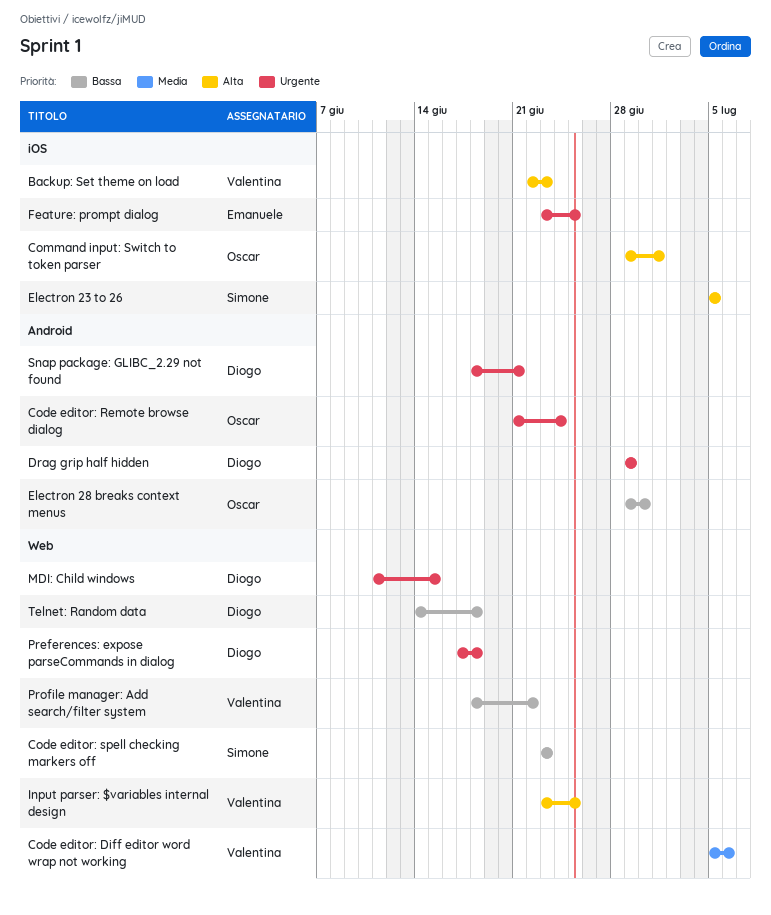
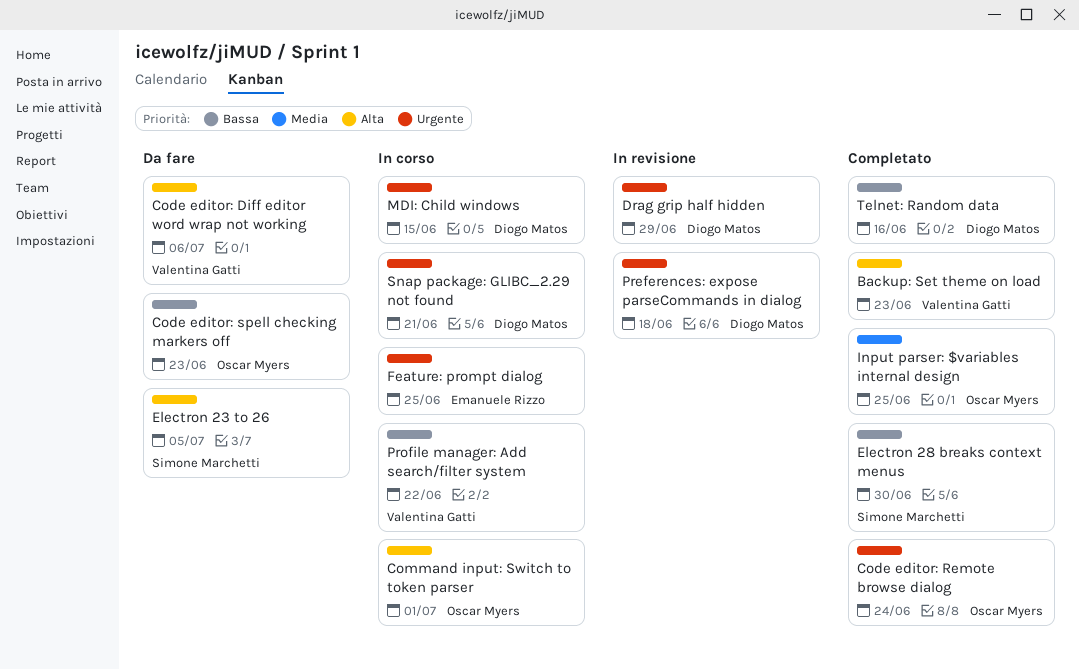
Code editor: Diff editor word wrap not working, priority: Media -> Alta
Code editor: spell checking markers off, owner: Simone Marchetti -> Oscar Myers
Electron 28 breaks context menus, owner: Oscar Myers -> Simone Marchetti
Input parser: $variables internal design, owner: Valentina Gatti -> Oscar Myers
Input parser: $variables internal design, priority: Alta -> Media
Telnet: Random data, due: Jun 18 -> Jun 16

